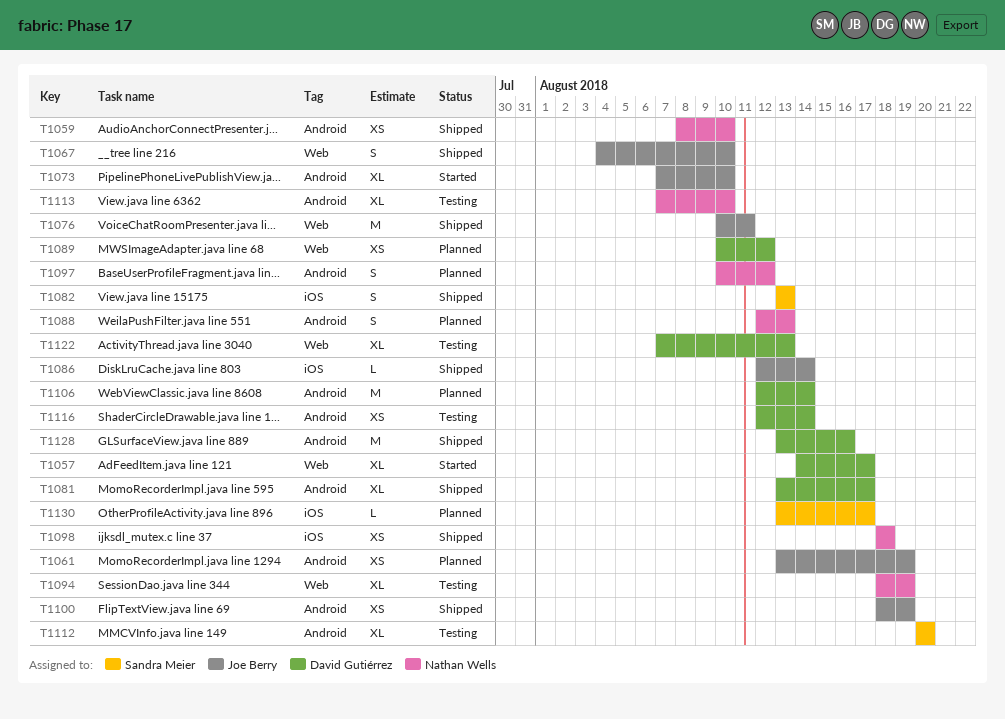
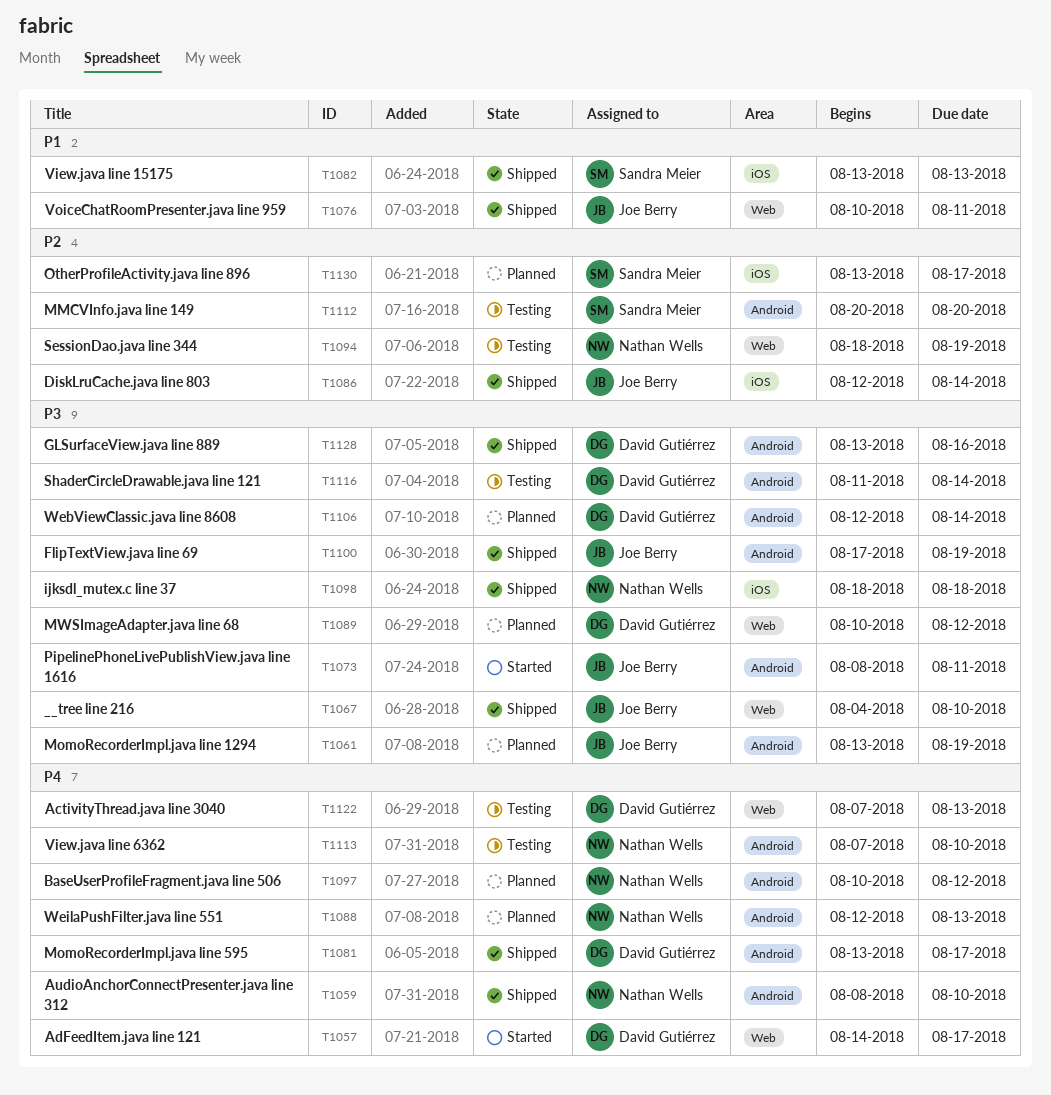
T1073, start: Aug 7 -> Aug 8
T1073, due: Aug 10 -> Aug 11
T1100, start: Aug 18 -> Aug 17
T1116, start: Aug 12 -> Aug 11

